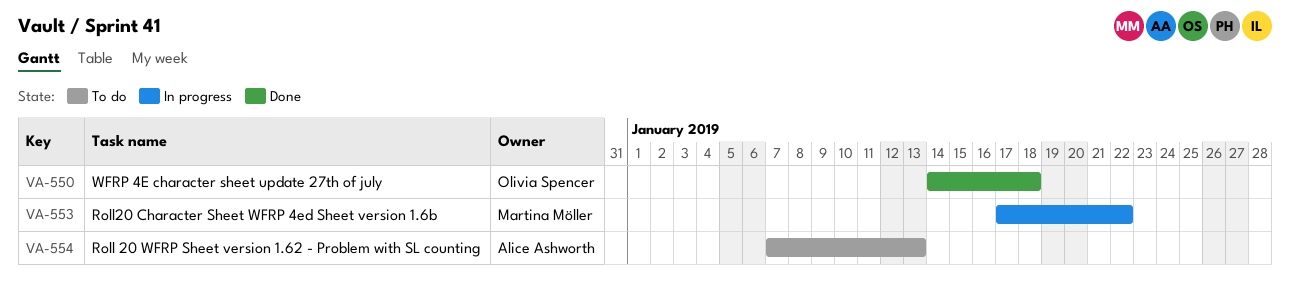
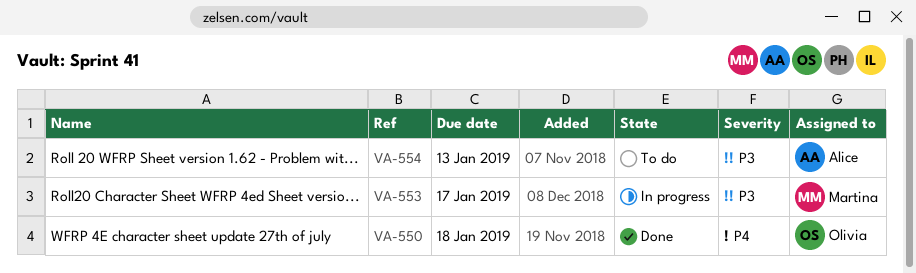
VA-553, due: Jan 22 -> Jan 17

